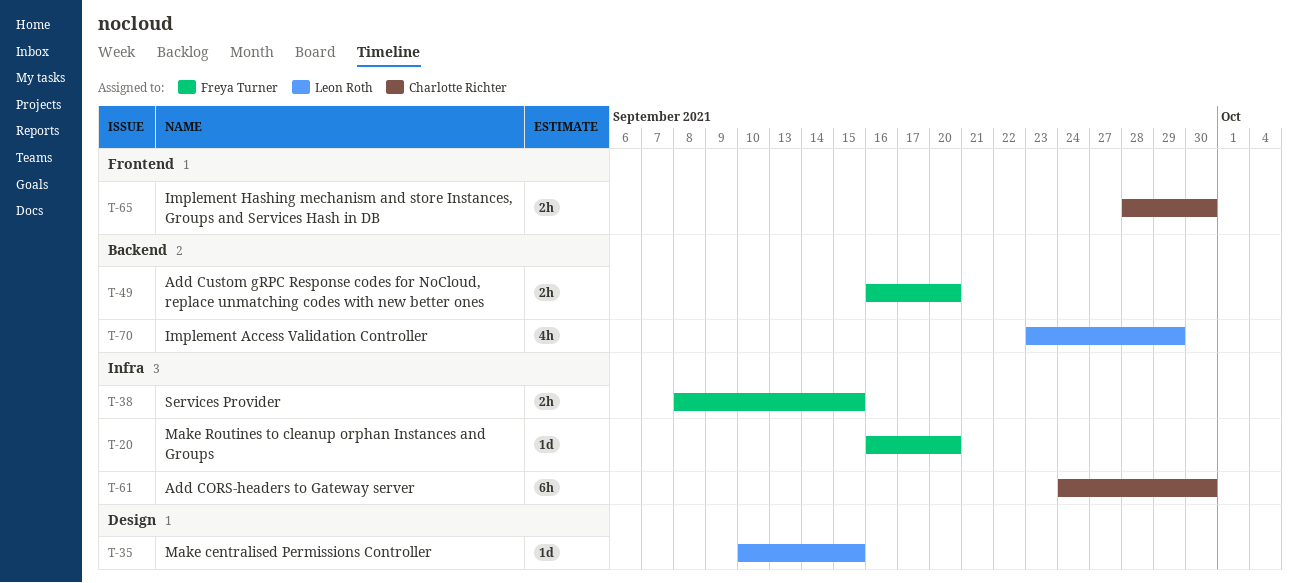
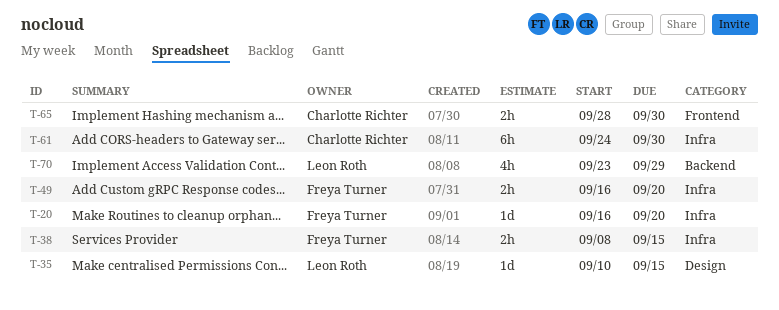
T-49, label: Backend -> Infra

